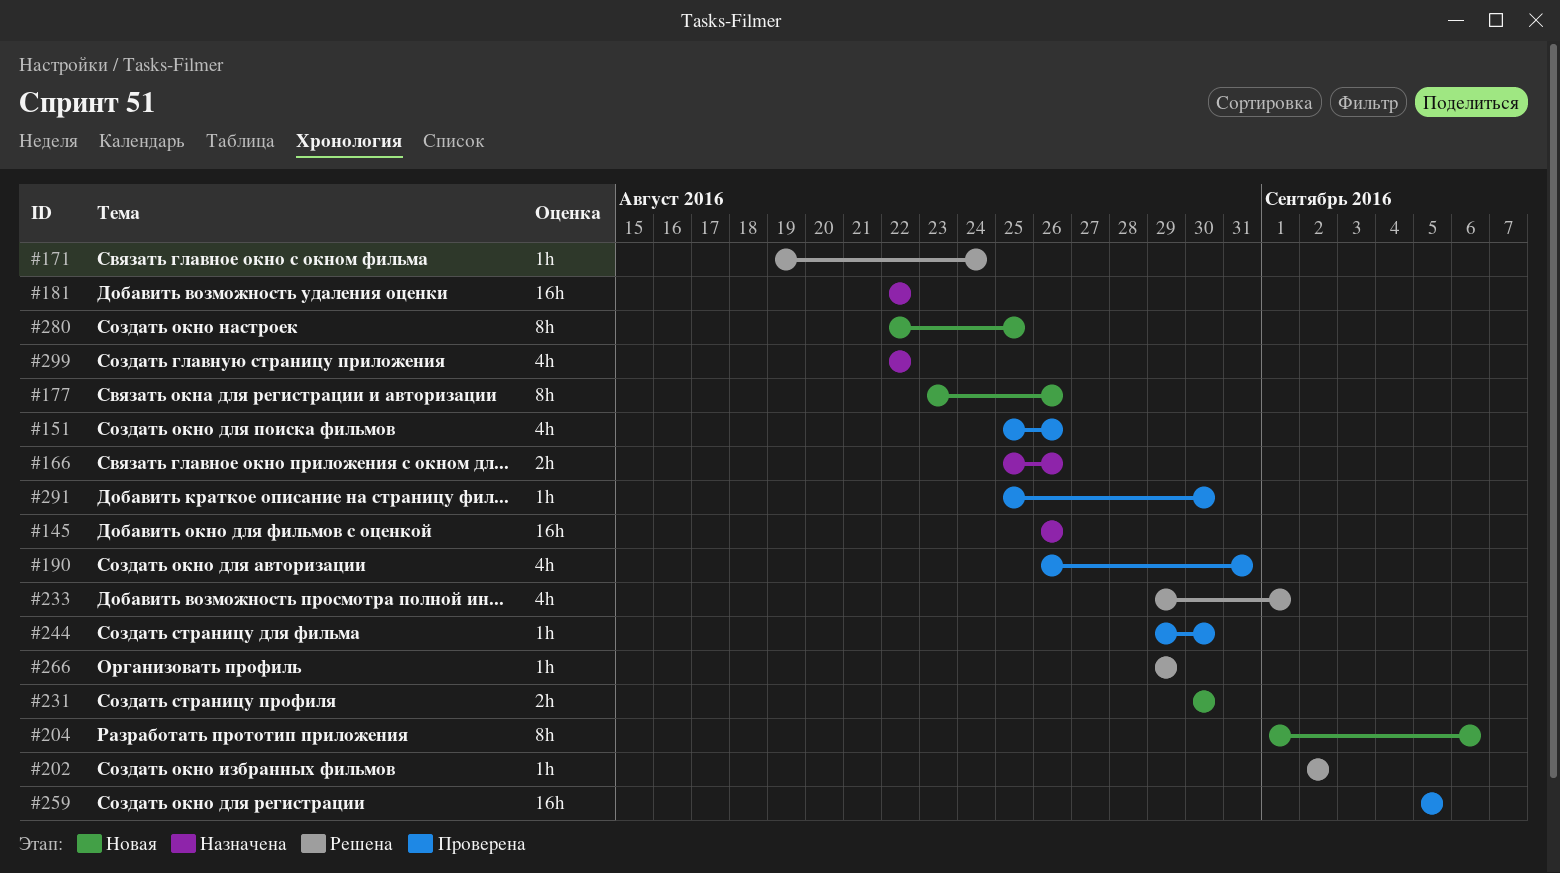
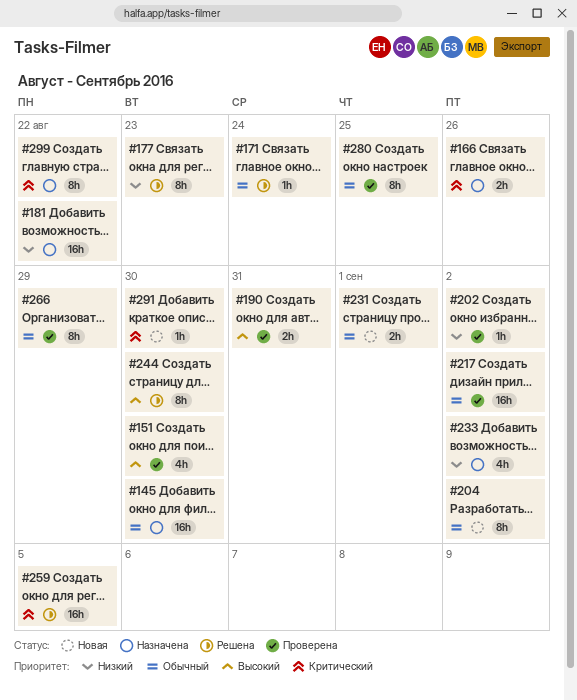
#145, due: Aug 26 -> Aug 30
#151, due: Aug 26 -> Aug 30
#177, status: Новая -> Решена
#177, due: Aug 26 -> Aug 23
#190, estimate: 4h -> 2h
#202, status: Решена -> Проверена
#204, due: Sep 6 -> Sep 2
#217: none -> present
#231, due: Aug 30 -> Sep 1
#233, status: Решена -> Назначена
#233, due: Sep 1 -> Sep 2
#244, status: Проверена -> Решена
#244, estimate: 1h -> 8h
#259, status: Проверена -> Решена
#266, status: Решена -> Проверена
#266, estimate: 1h -> 8h
#280, status: Новая -> Проверена
#291, status: Проверена -> Новая
#299, estimate: 4h -> 8h

